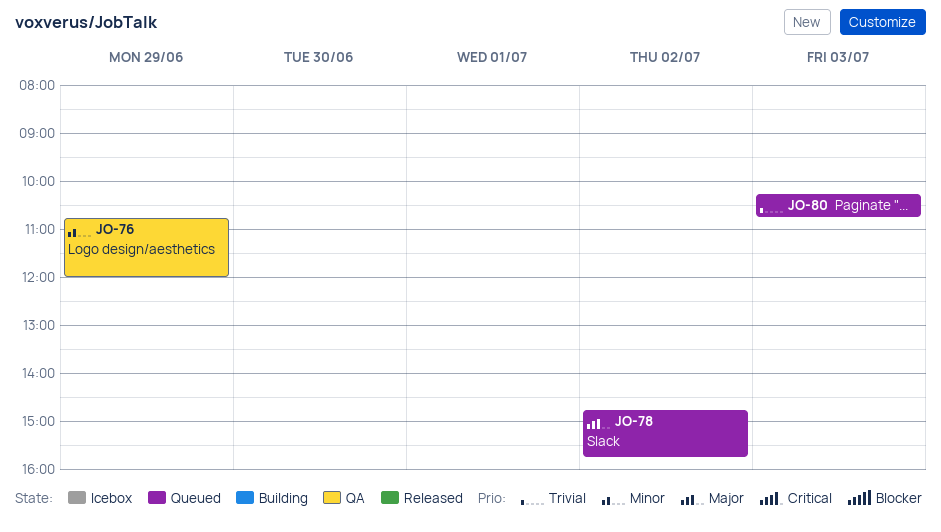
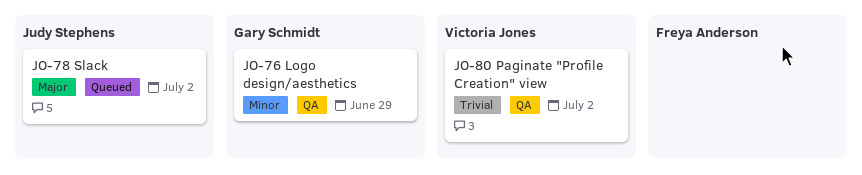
JO-80, status: Queued -> QA
JO-80, day: Jul 3 -> Jul 2

